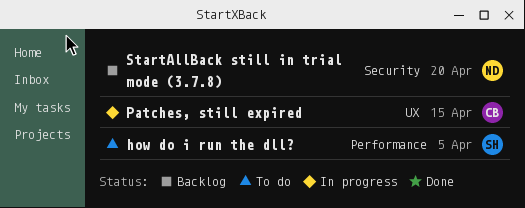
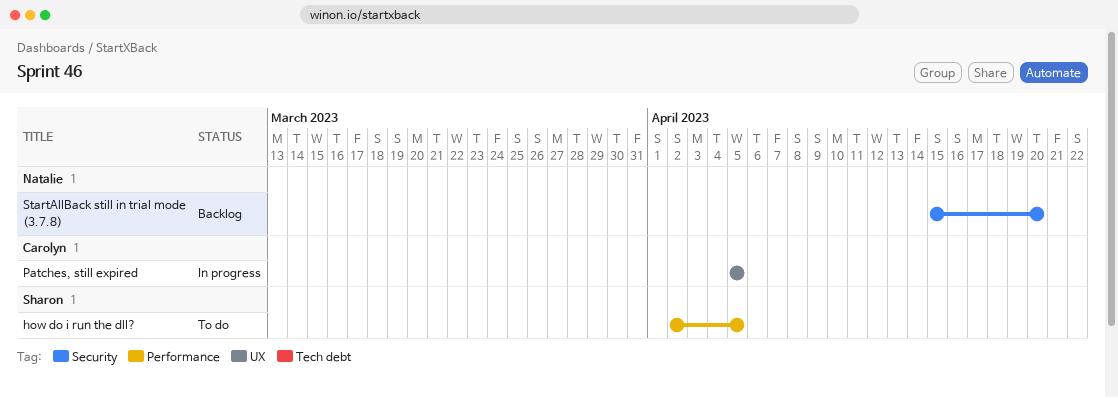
Patches, still expired, due: Apr 15 -> Apr 5

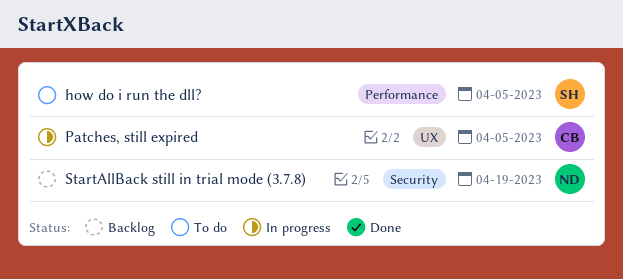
StartAllBack still in trial mode (3.7.8), due: Apr 20 -> Apr 19

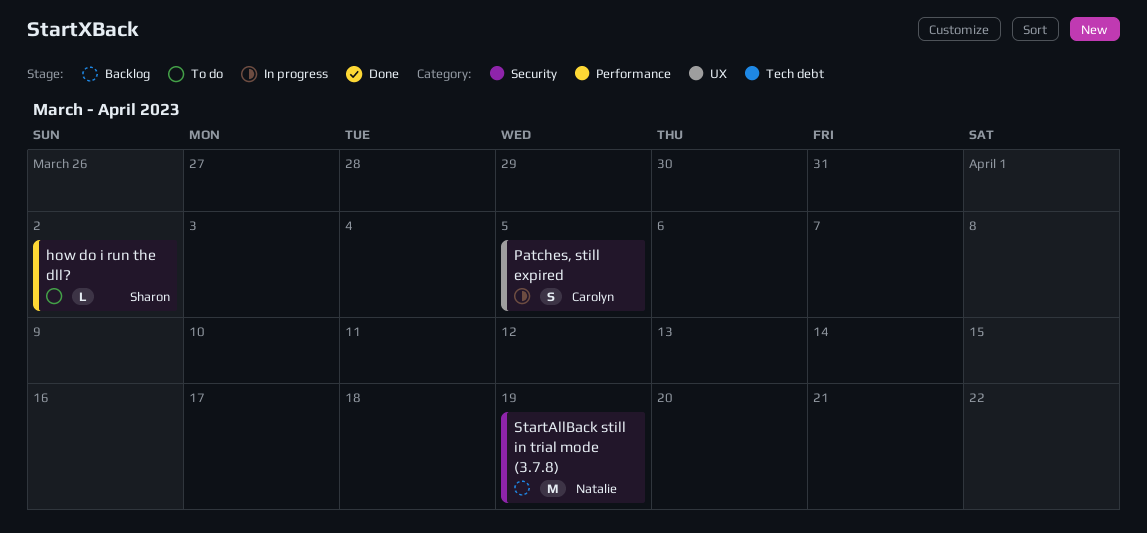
how do i run the dll?, due: Apr 5 -> Apr 2

